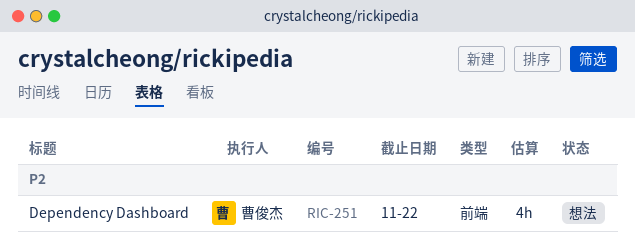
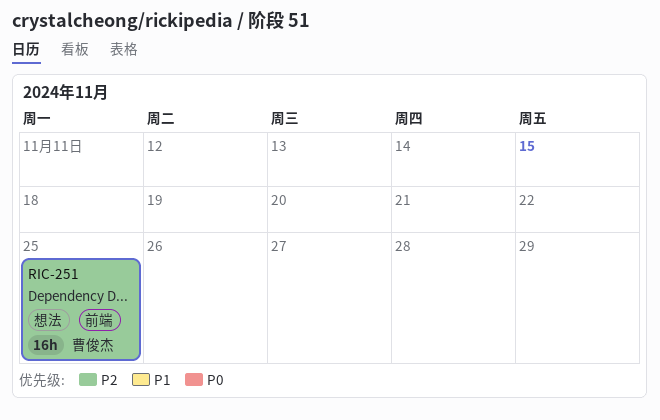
RIC-251, estimate: 4h -> 16h
RIC-251, due: Nov 22 -> Nov 25

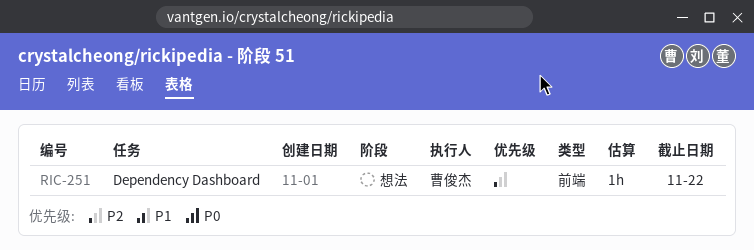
RIC-251, estimate: 16h -> 1h
RIC-251, due: Nov 25 -> Nov 22

